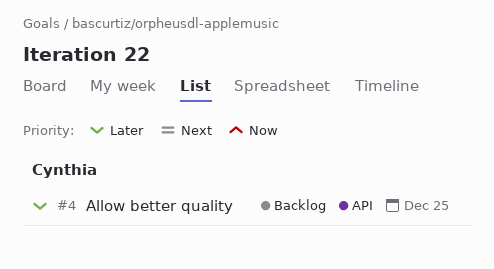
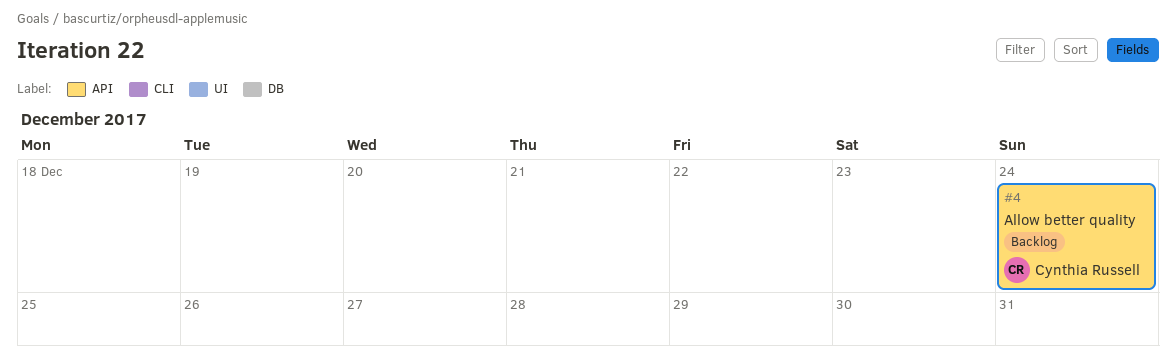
#4, due: Dec 25 -> Dec 24

